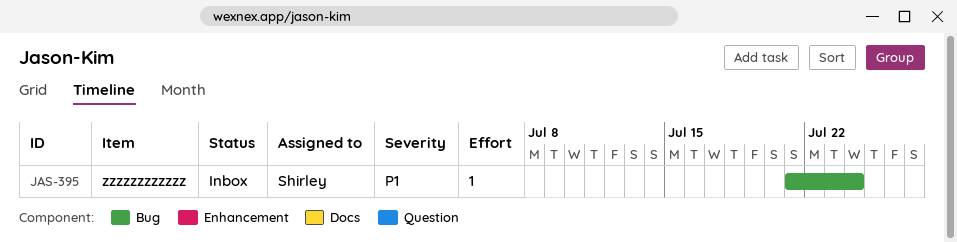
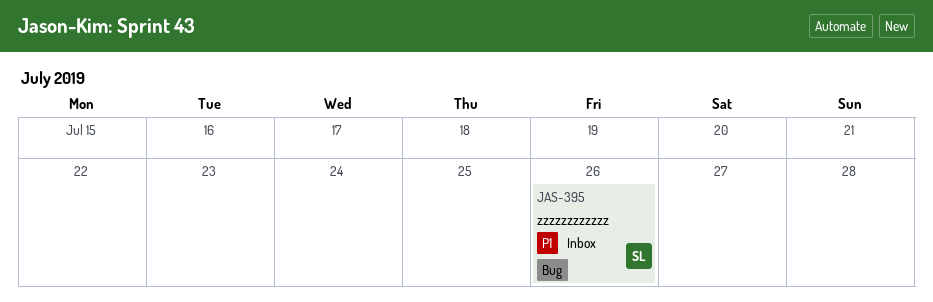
JAS-395, due: Jul 24 -> Jul 26

